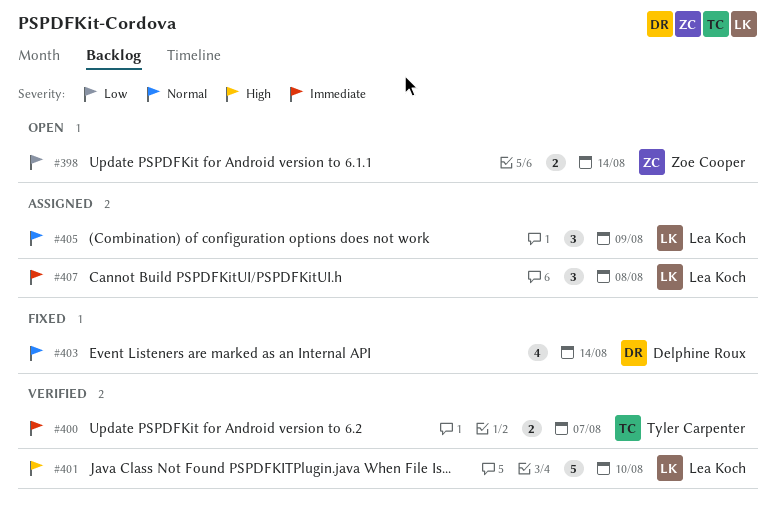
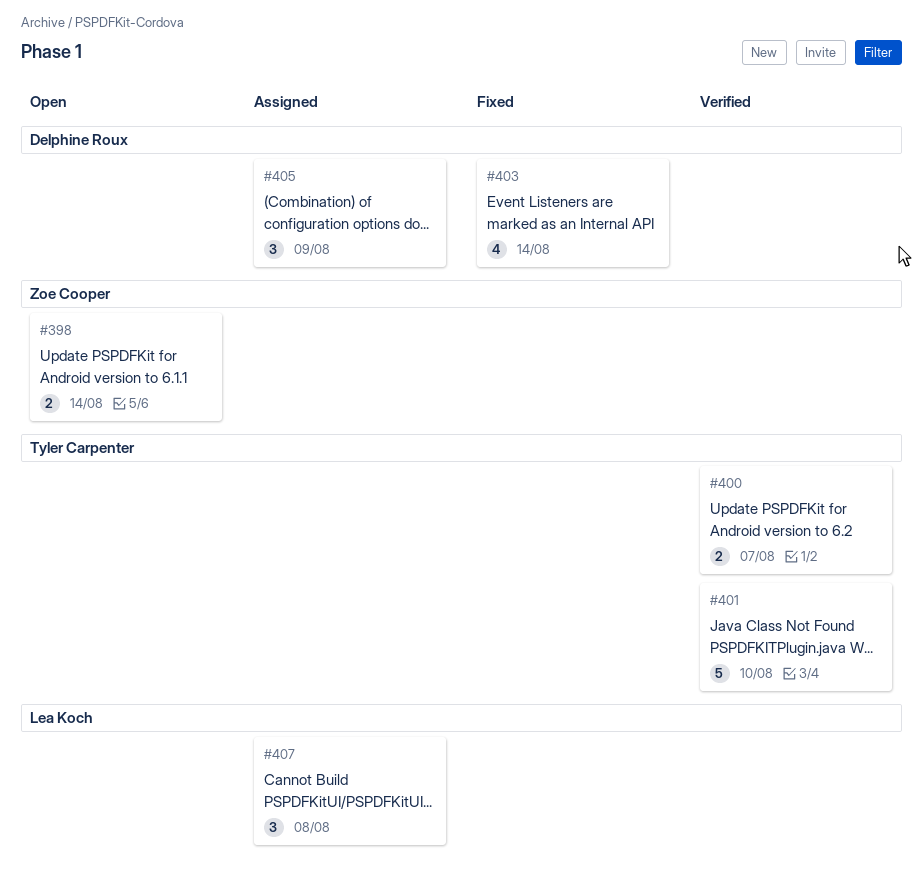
#401, owner: Lea Koch -> Tyler Carpenter
#405, owner: Lea Koch -> Delphine Roux

